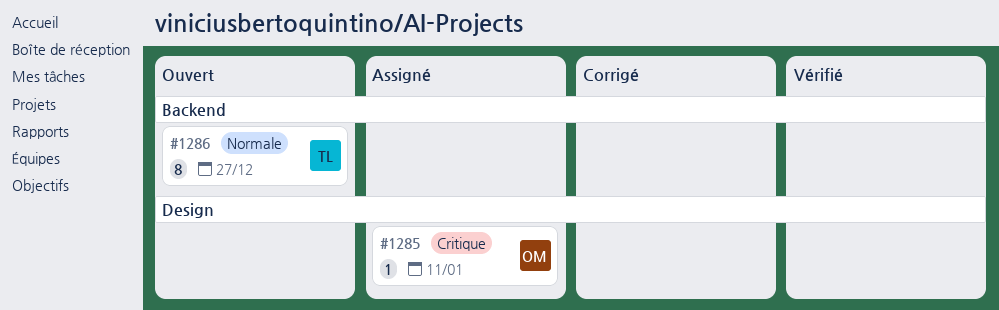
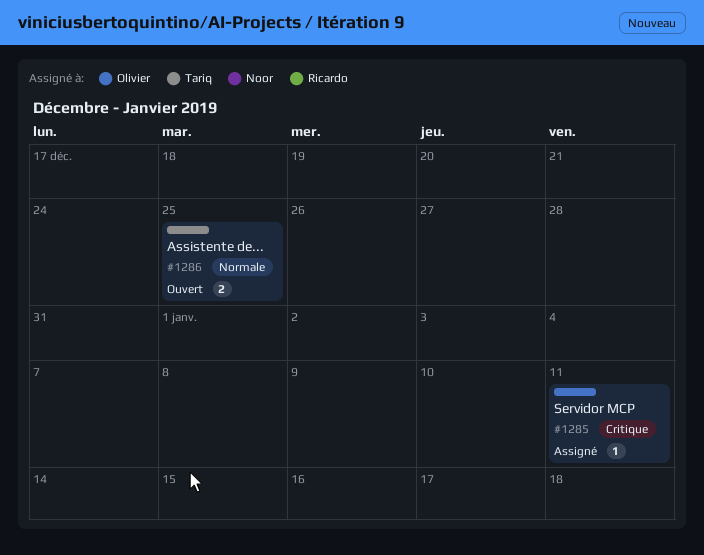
#1286, estimate: 8 -> 2
#1286, due: Dec 27 -> Dec 25

